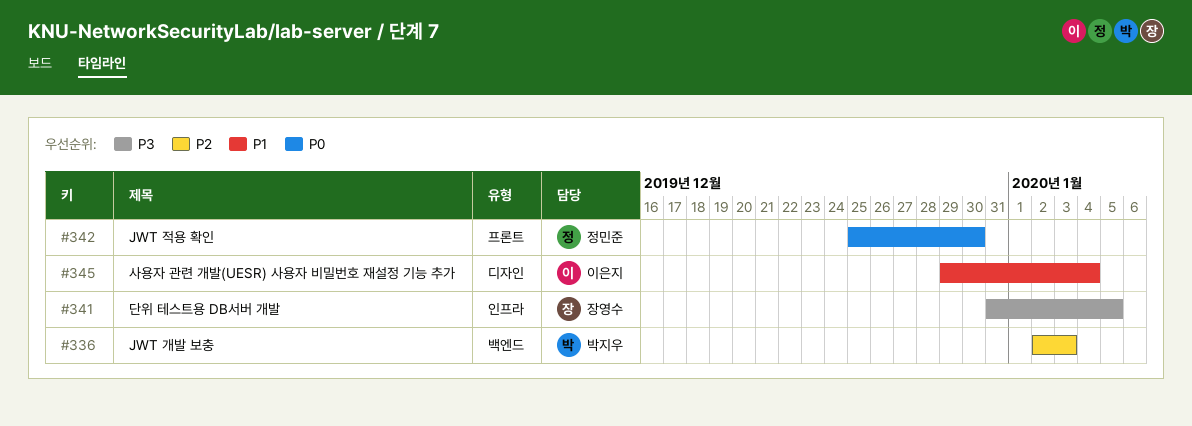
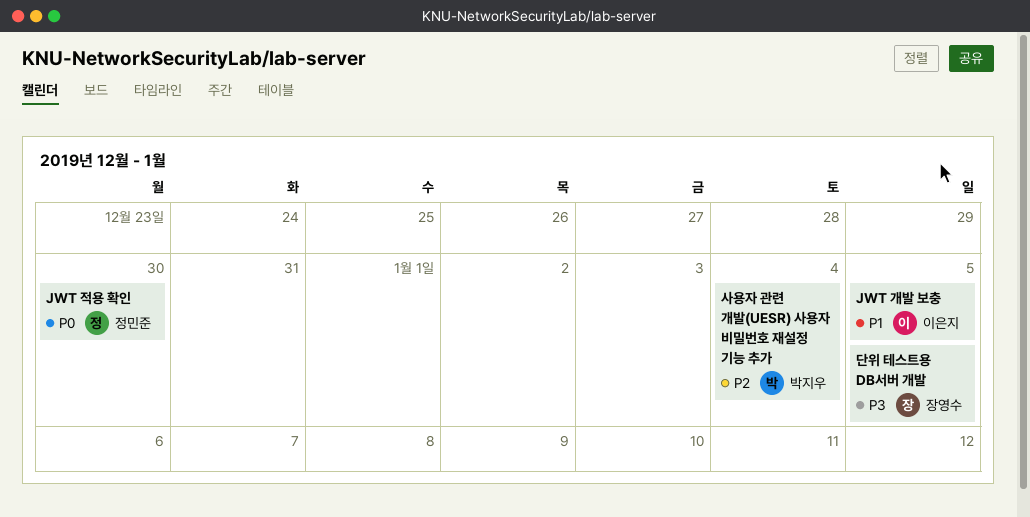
JWT 개발 보충, owner: 박지우 -> 이은지
JWT 개발 보충, priority: P2 -> P1
JWT 개발 보충, due: Jan 3 -> Jan 5
사용자 관련 개발(UESR) 사용자 비밀번호 재설정 기능 추가, owner: 이은지 -> 박지우
사용자 관련 개발(UESR) 사용자 비밀번호 재설정 기능 추가, priority: P1 -> P2

